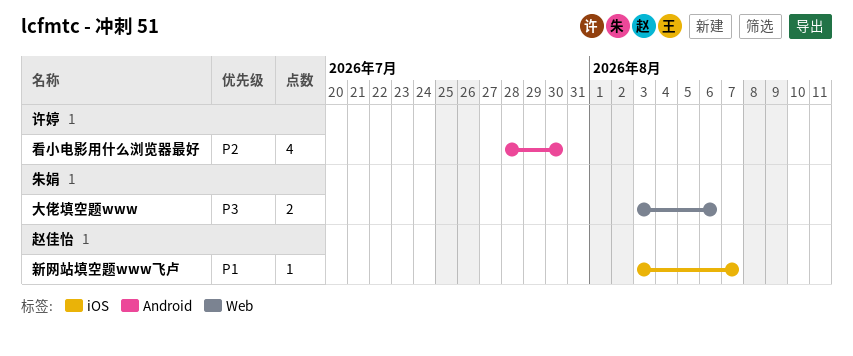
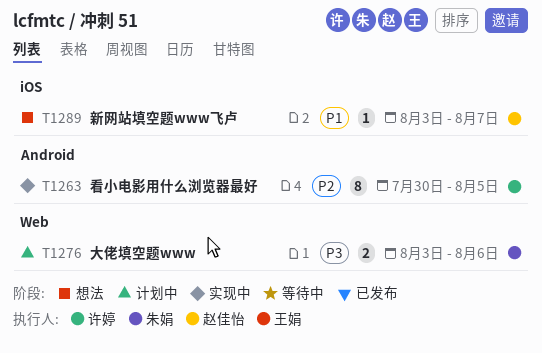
看小电影用什么浏览器最好, estimate: 4 -> 8
看小电影用什么浏览器最好, start: Jul 28 -> Jul 30
看小电影用什么浏览器最好, due: Jul 30 -> Aug 5

